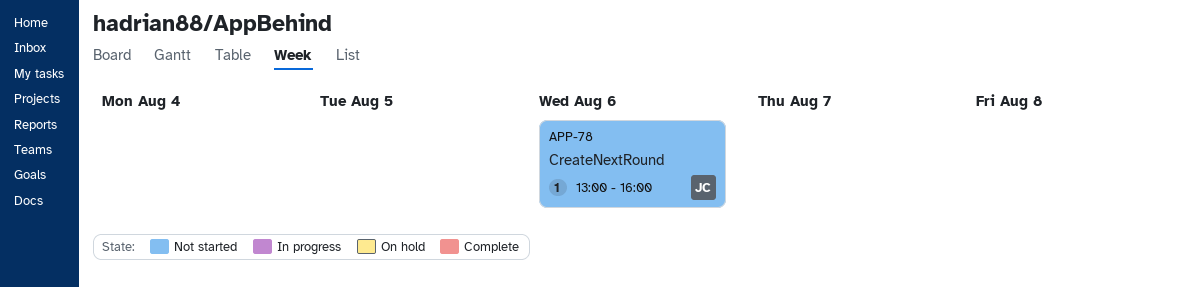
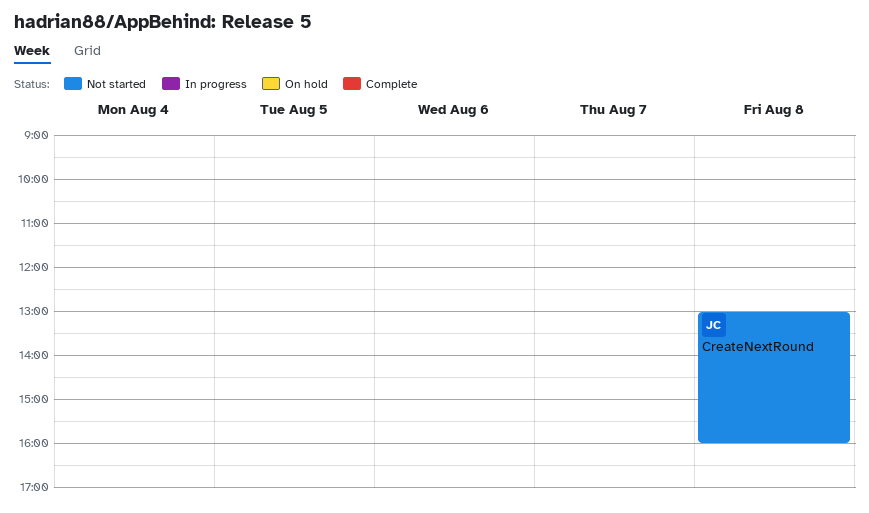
CreateNextRound, day: Aug 6 -> Aug 8

